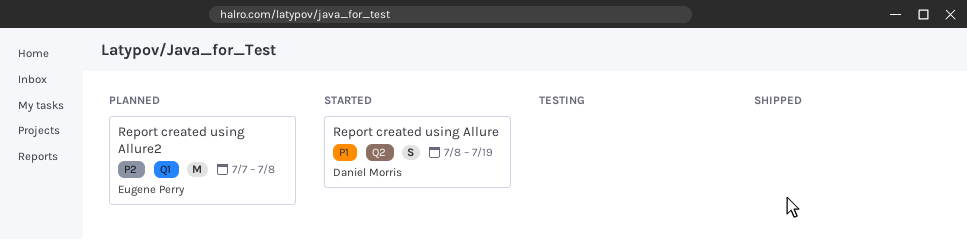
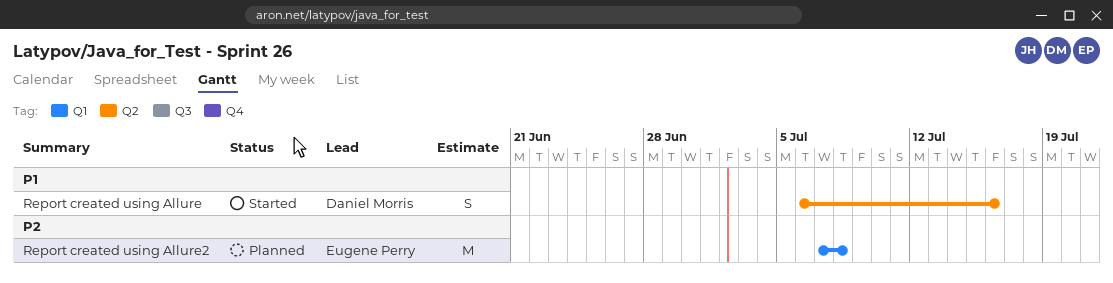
Report created using Allure, start: Jul 8 -> Jul 6
Report created using Allure, due: Jul 19 -> Jul 16

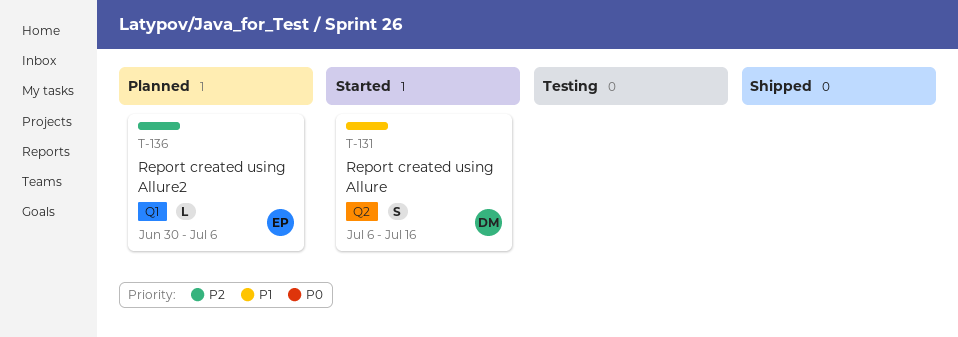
Report created using Allure2, estimate: M -> L
Report created using Allure2, start: Jul 7 -> Jun 30
Report created using Allure2, due: Jul 8 -> Jul 6

